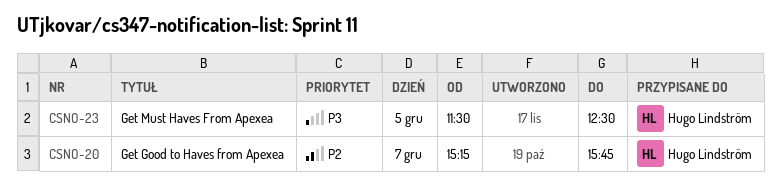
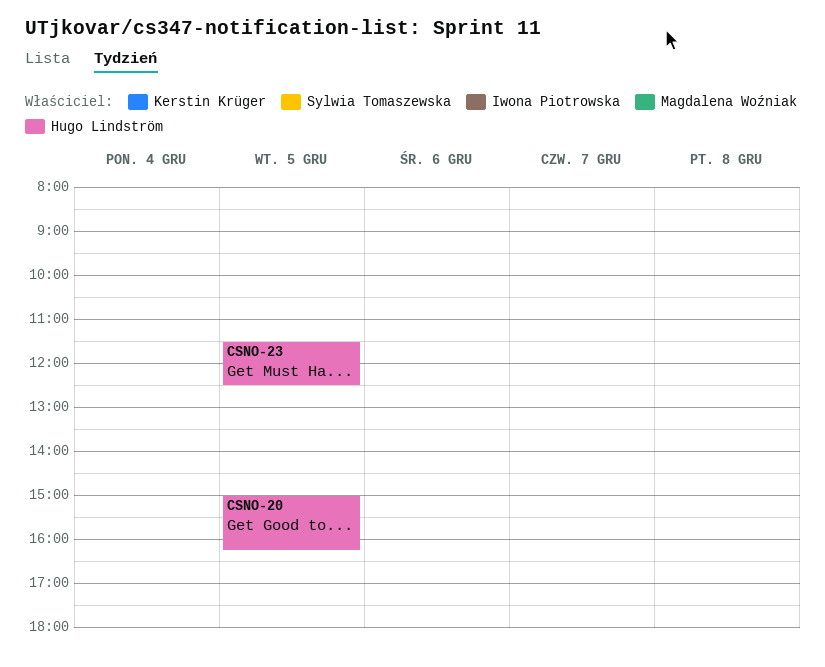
CSNO-20, day: Dec 7 -> Dec 5
CSNO-20, begins: 15:15 -> 15:00
CSNO-20, ends: 15:45 -> 16:15

